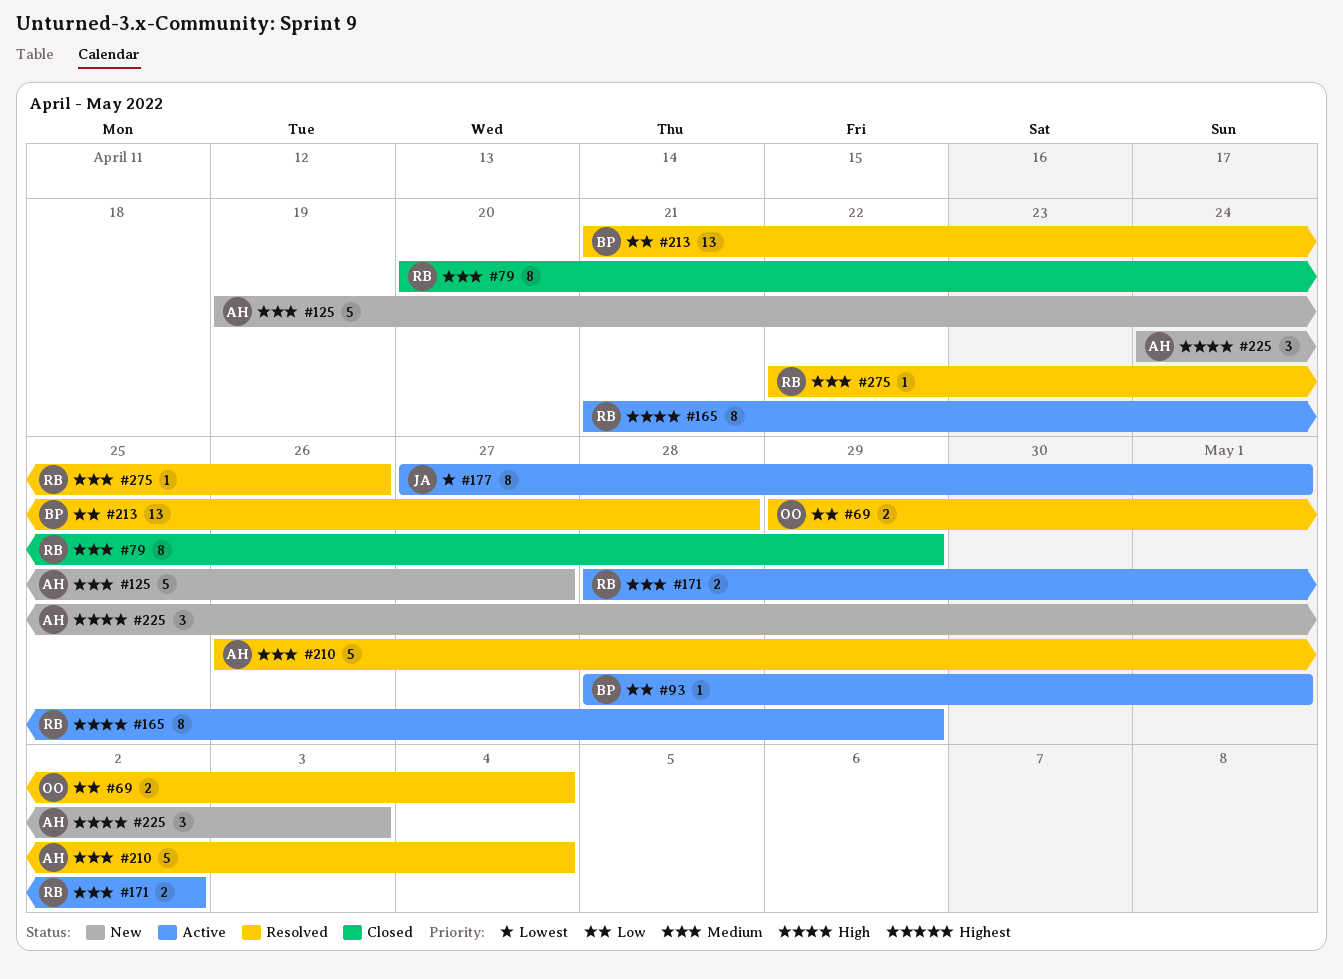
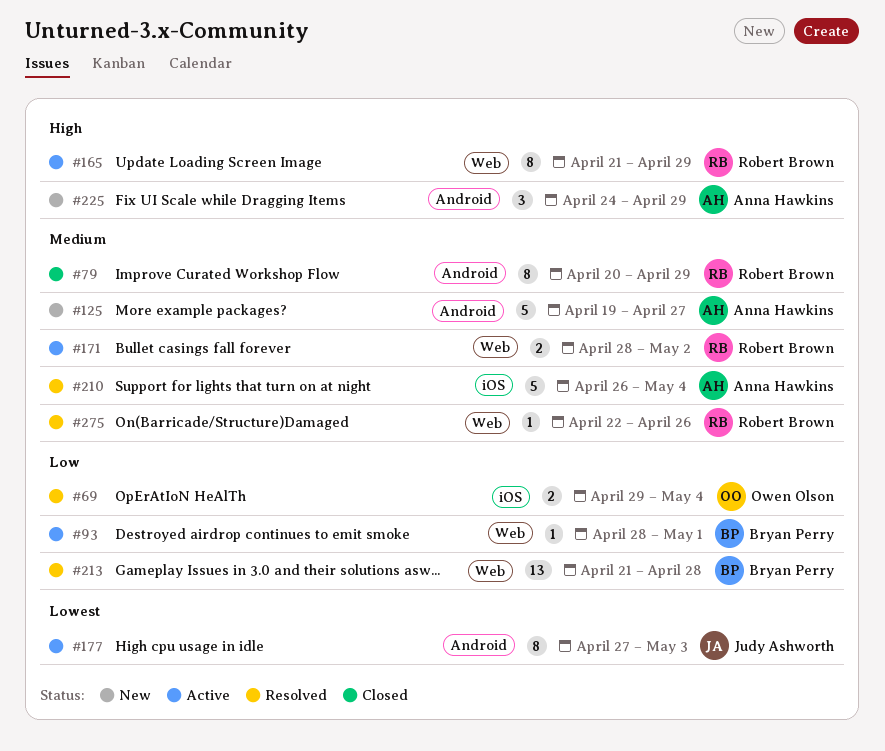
#177, due: May 1 -> May 3
#225, due: May 3 -> Apr 29

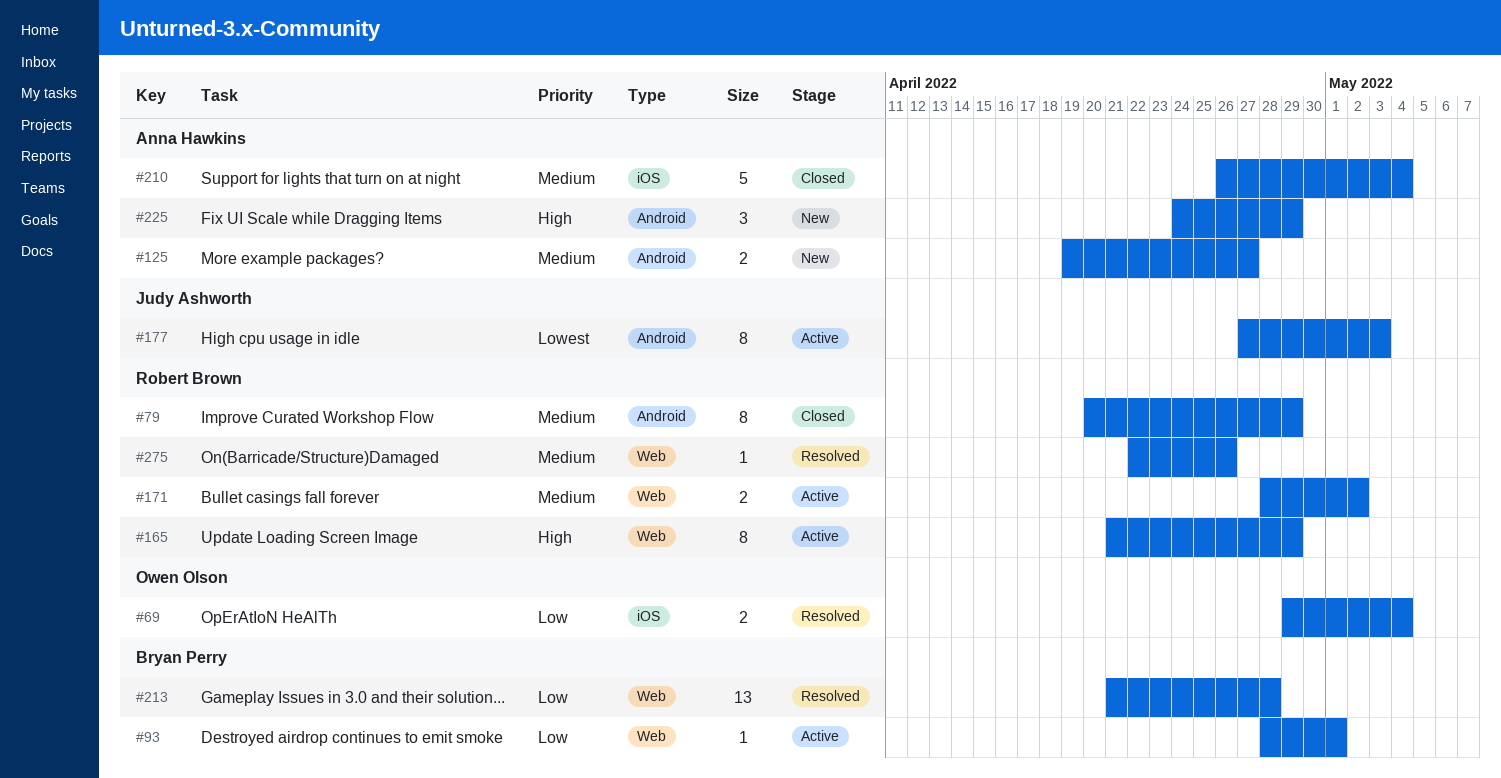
#125, estimate: 5 -> 2
#210, status: Resolved -> Closed

